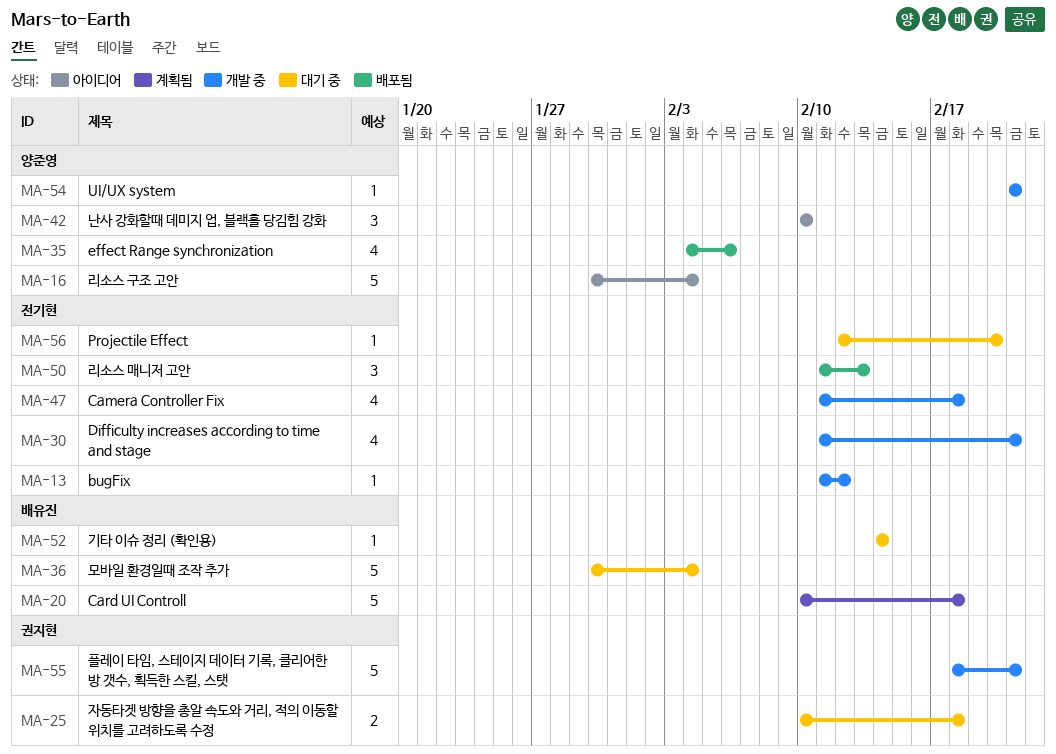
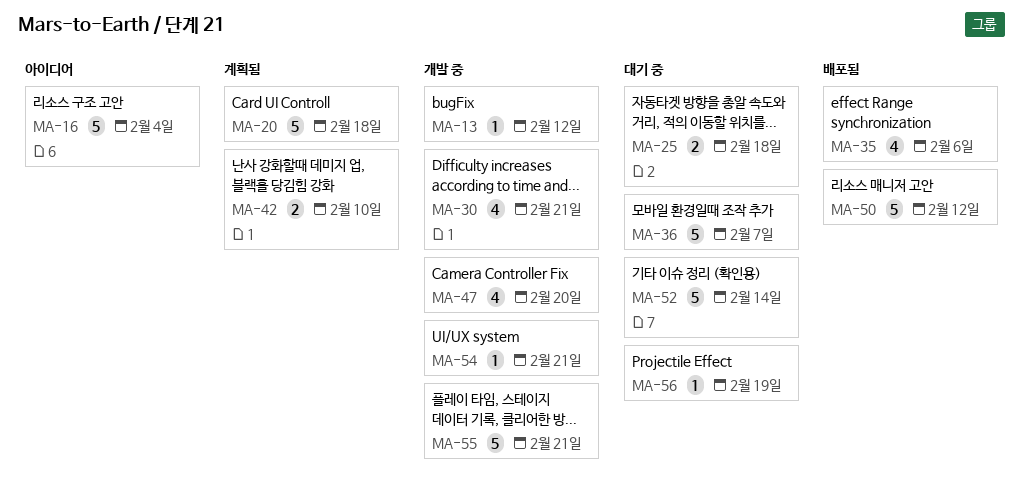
MA-36, due: Feb 4 -> Feb 7
MA-42, status: 아이디어 -> 계획됨
MA-42, estimate: 3 -> 2
MA-47, due: Feb 18 -> Feb 20
MA-50, estimate: 3 -> 5
MA-50, due: Feb 13 -> Feb 12
MA-52, estimate: 1 -> 5
MA-56, due: Feb 20 -> Feb 19

